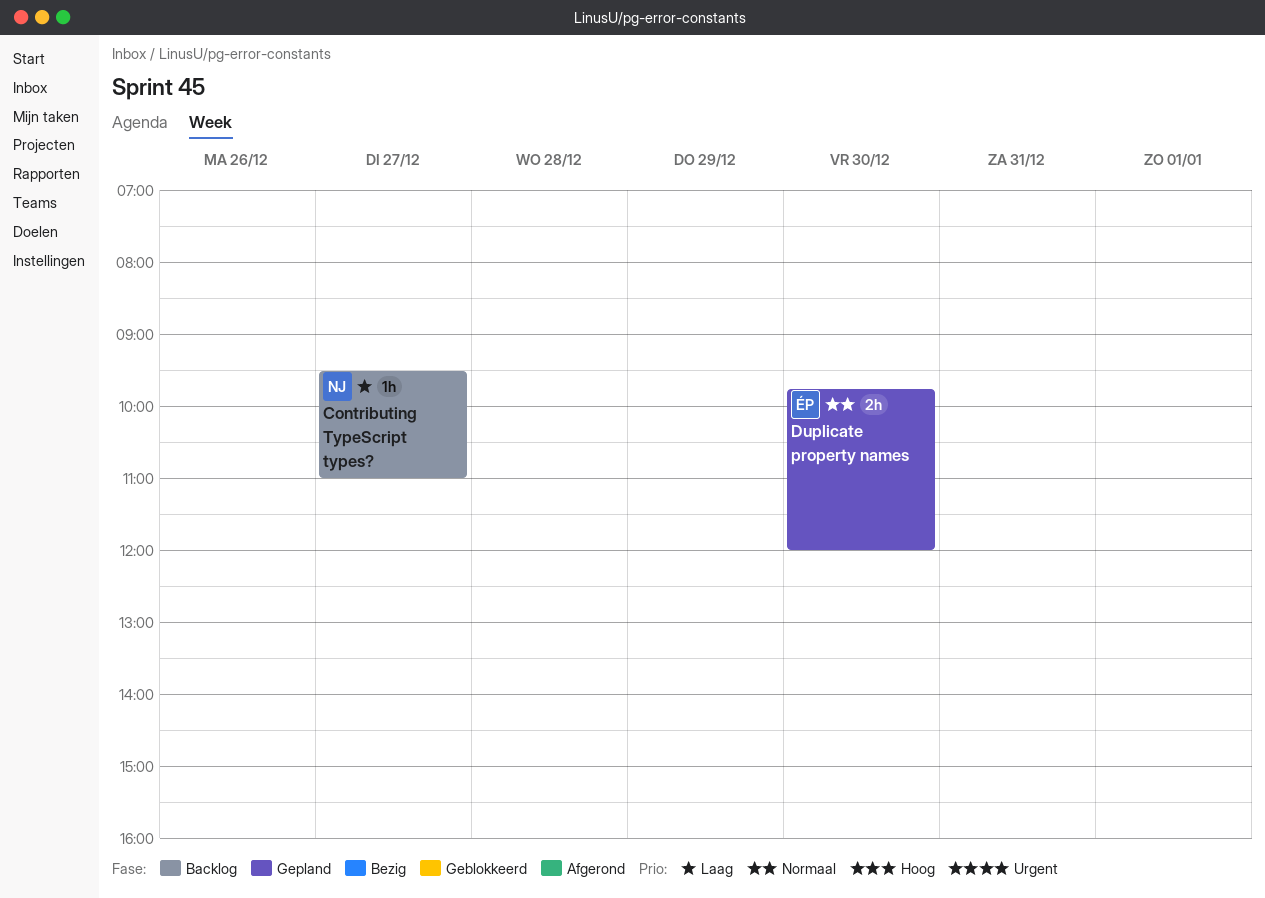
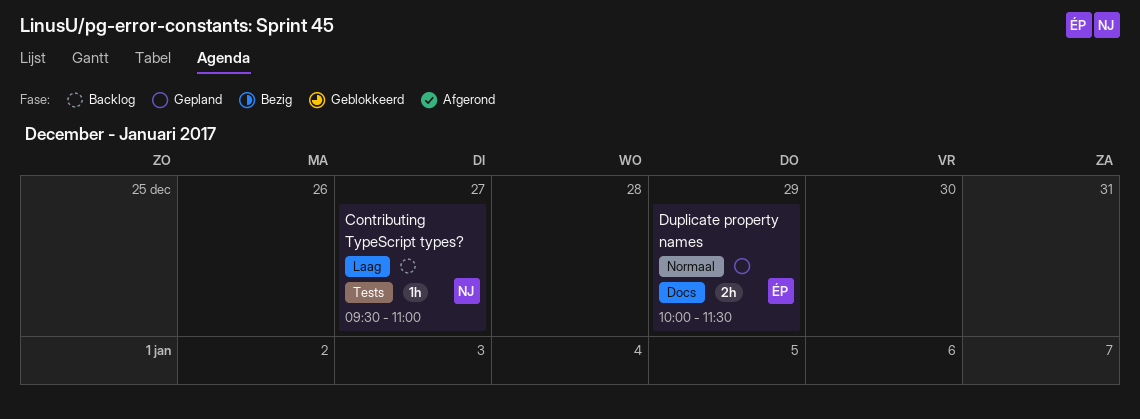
Duplicate property names, day: Dec 30 -> Dec 29
Duplicate property names, begins: 09:45 -> 10:00
Duplicate property names, ends: 12:00 -> 11:30

